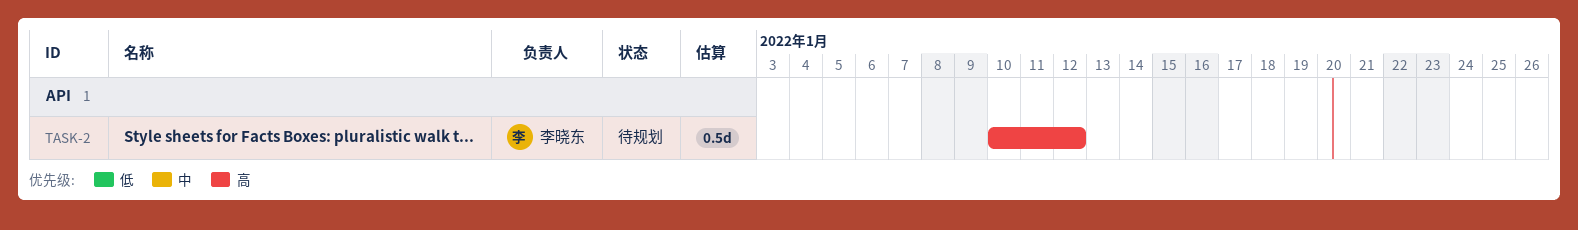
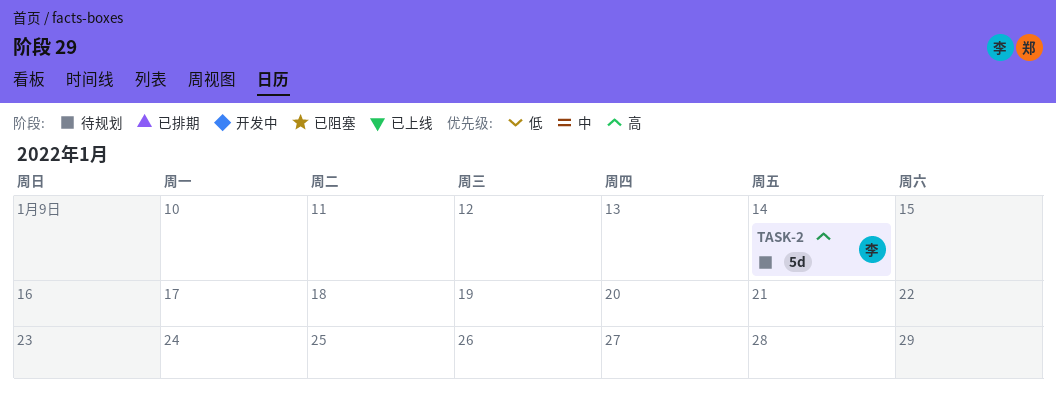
TASK-2, estimate: 0.5d -> 5d
TASK-2, due: Jan 12 -> Jan 14

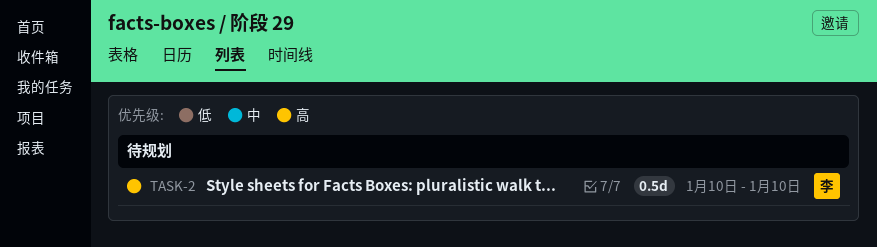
TASK-2, estimate: 5d -> 0.5d
TASK-2, due: Jan 14 -> Jan 10

